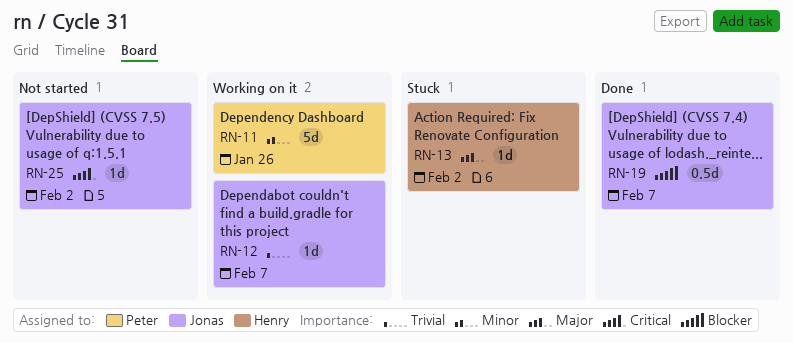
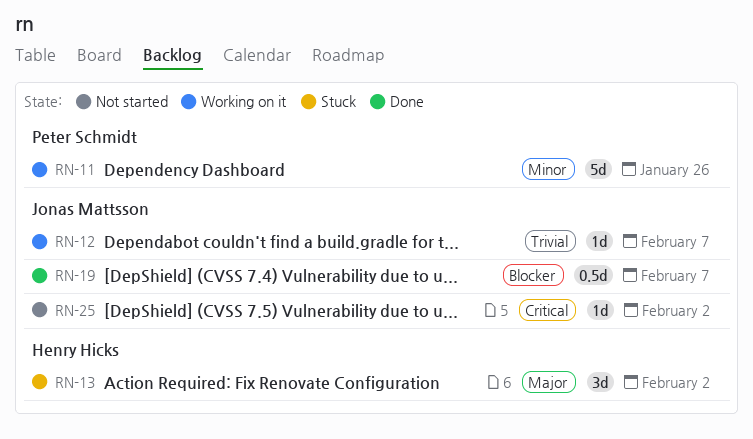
RN-13, estimate: 1d -> 3d

